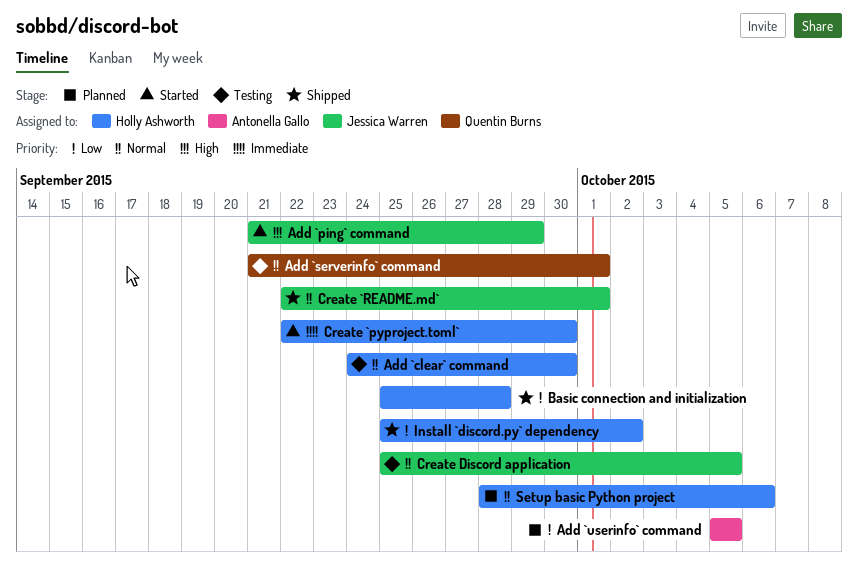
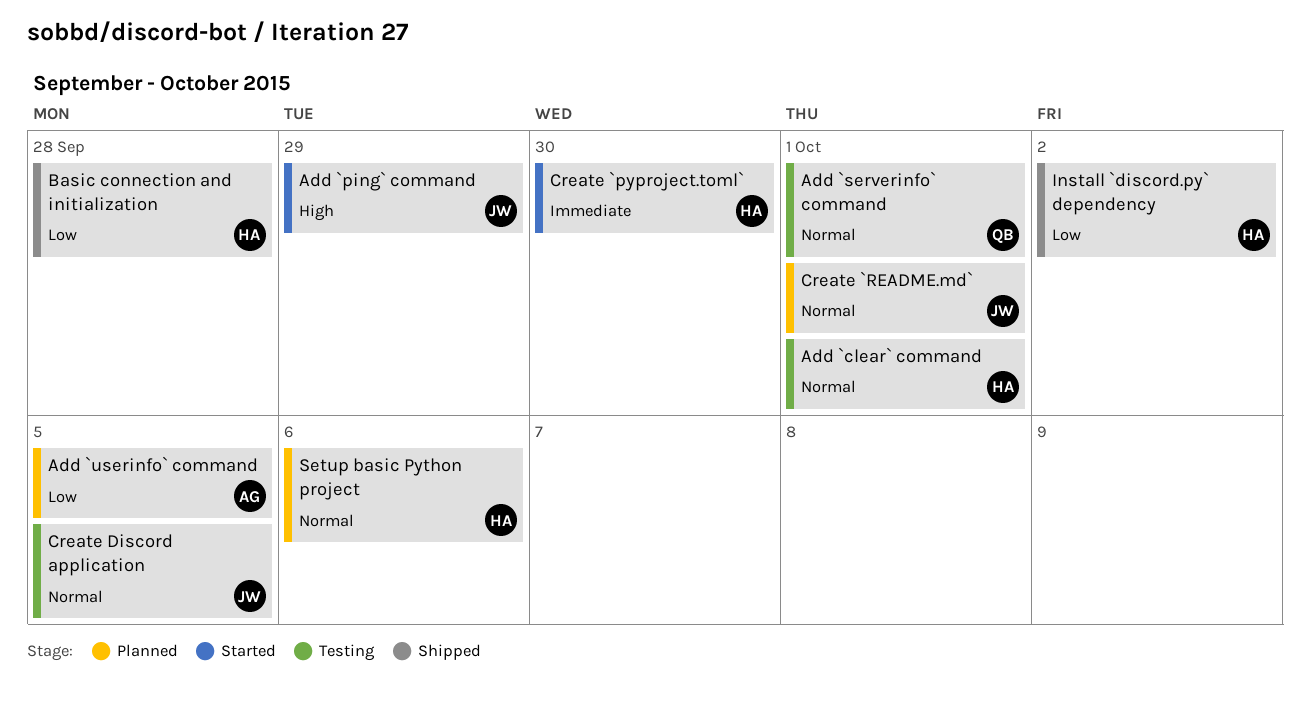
Add `clear` command, due: Sep 30 -> Oct 1
Create `README.md`, status: Shipped -> Planned

